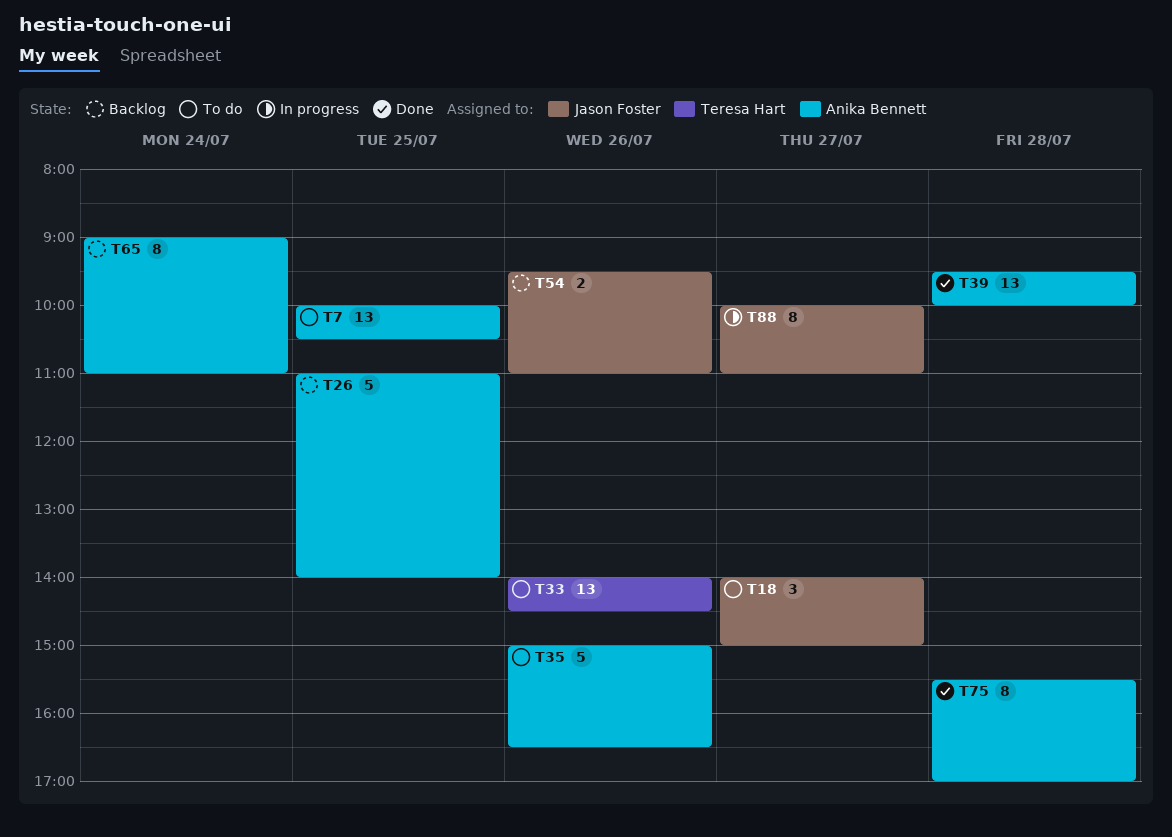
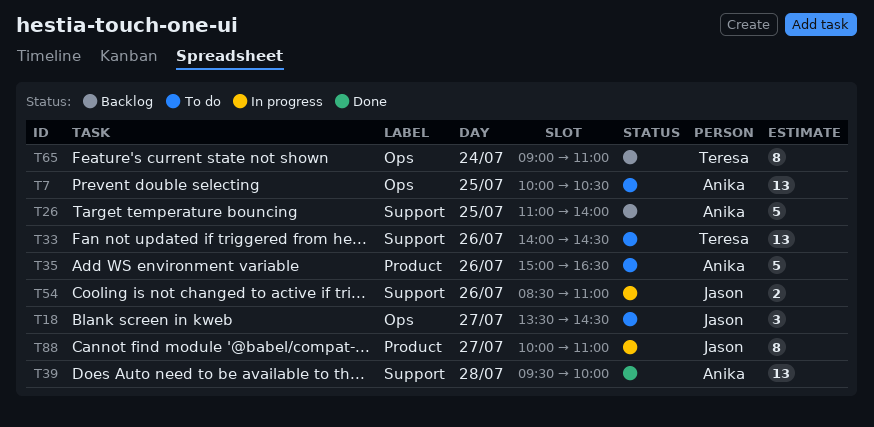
T18, begins: 14:00 -> 13:30
T18, ends: 15:00 -> 14:30
T54, status: Backlog -> In progress
T54, begins: 09:30 -> 08:30
T65, owner: Anika Bennett -> Teresa Hart
T75: present -> none

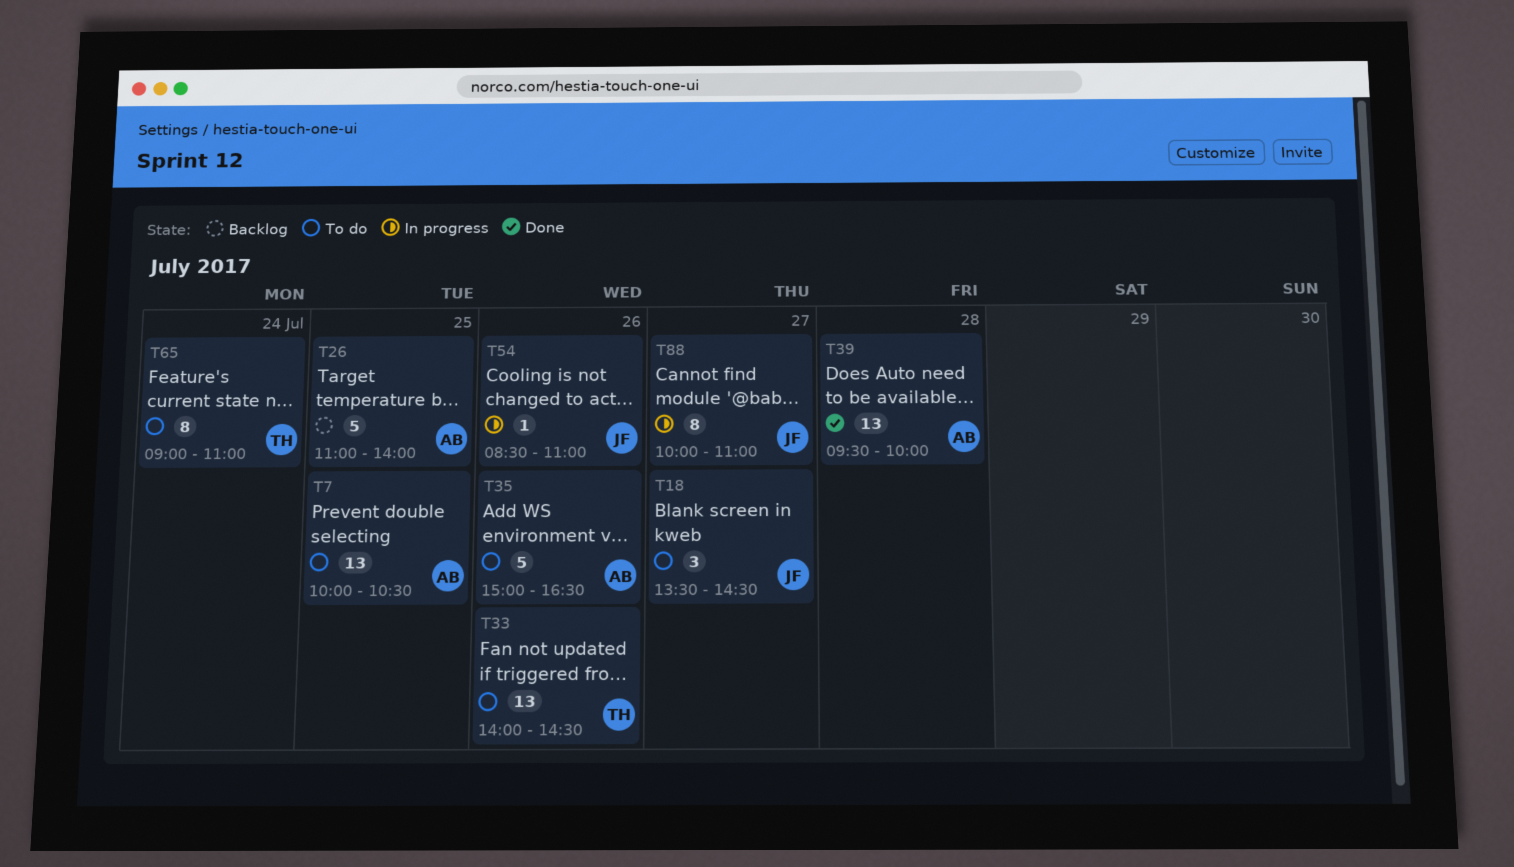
T54, estimate: 2 -> 1
T65, status: Backlog -> To do

